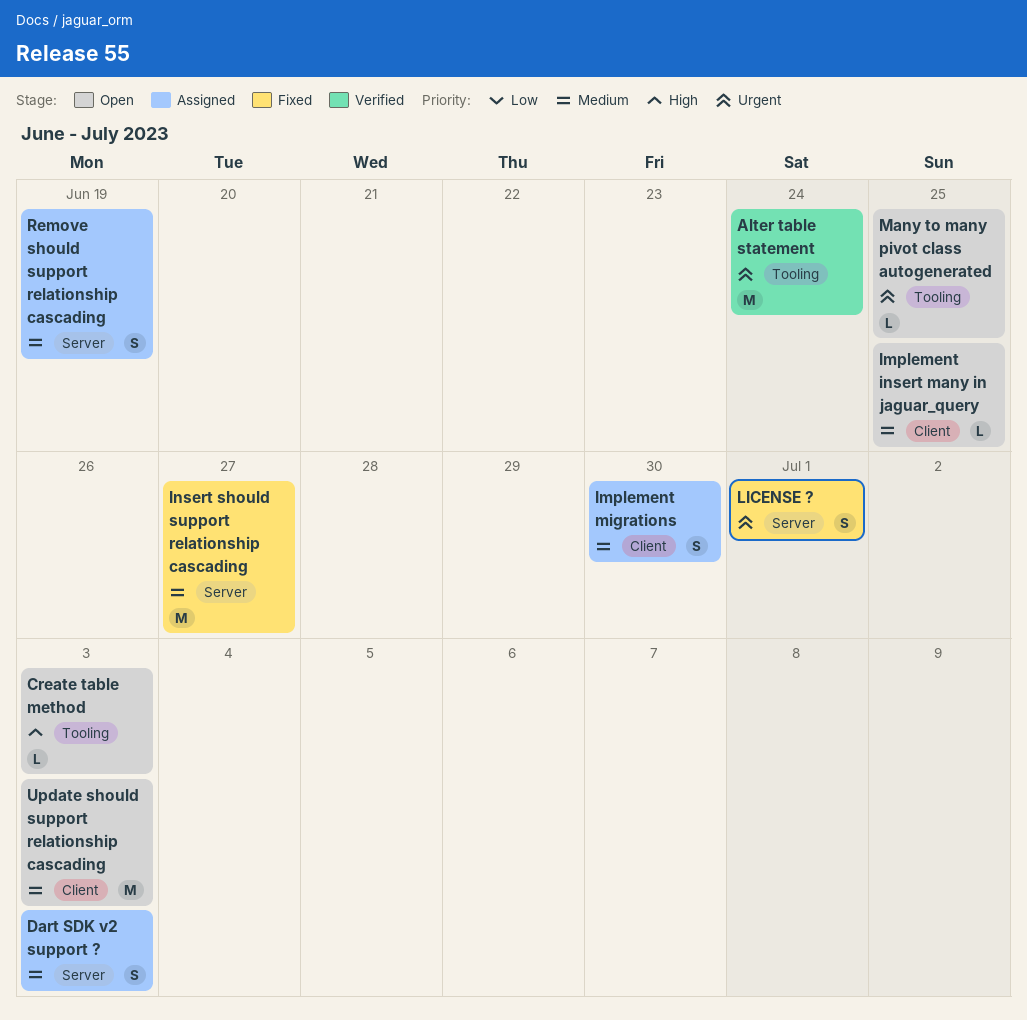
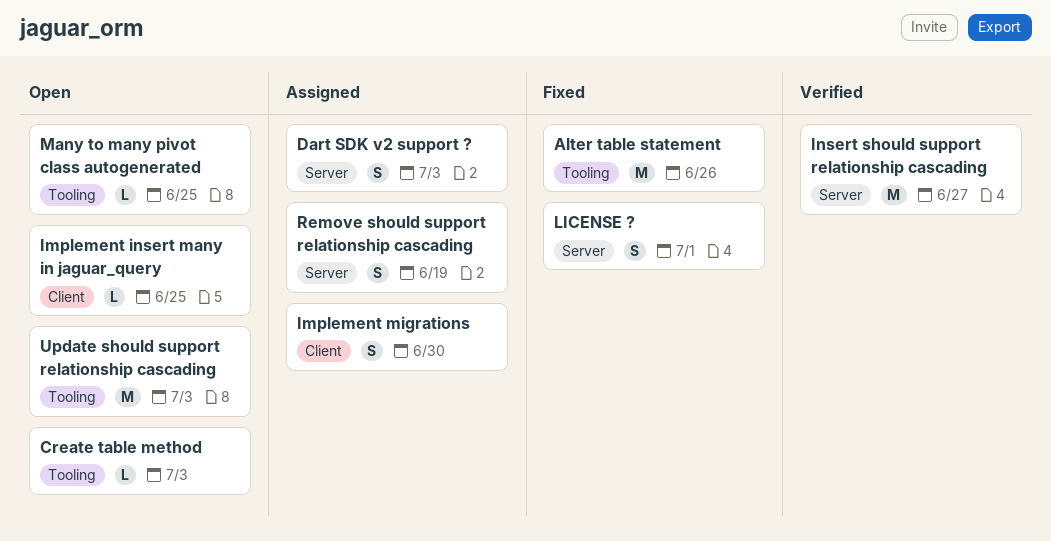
Alter table statement, status: Verified -> Fixed
Alter table statement, due: Jun 24 -> Jun 26
Insert should support relationship cascading, status: Fixed -> Verified
Update should support relationship cascading, label: Client -> Tooling

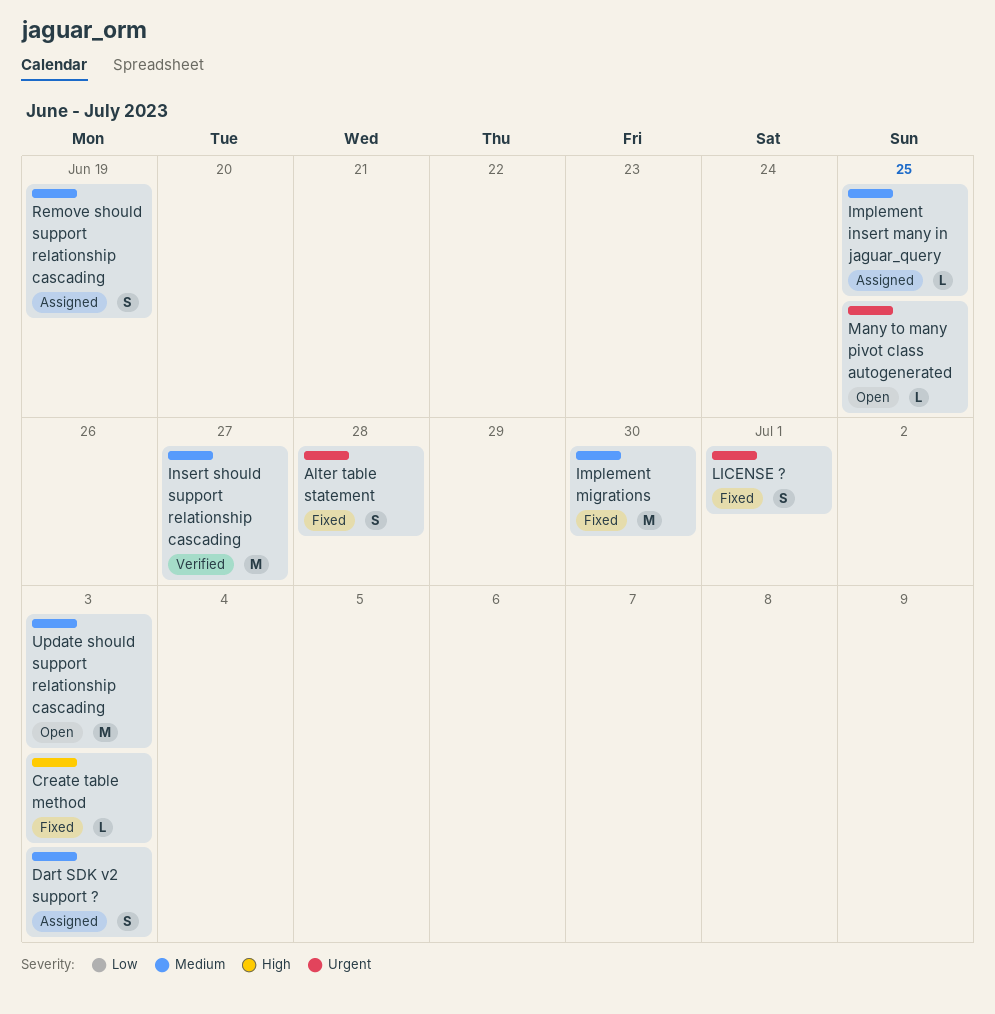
Alter table statement, estimate: M -> S
Alter table statement, due: Jun 26 -> Jun 28
Create table method, status: Open -> Fixed
Implement insert many in jaguar_query, status: Open -> Assigned
Implement migrations, status: Assigned -> Fixed
Implement migrations, estimate: S -> M

